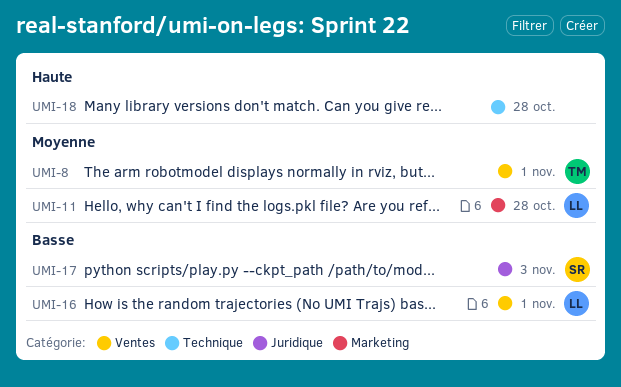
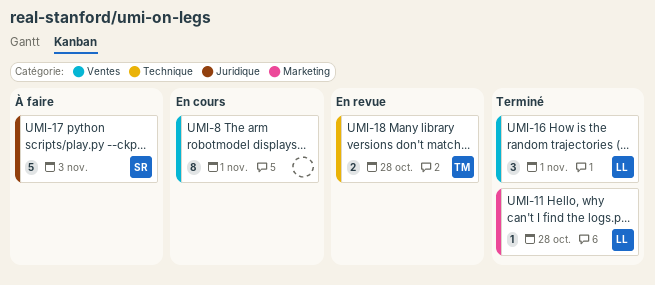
UMI-8, owner: TM -> none
UMI-18, owner: none -> TM

